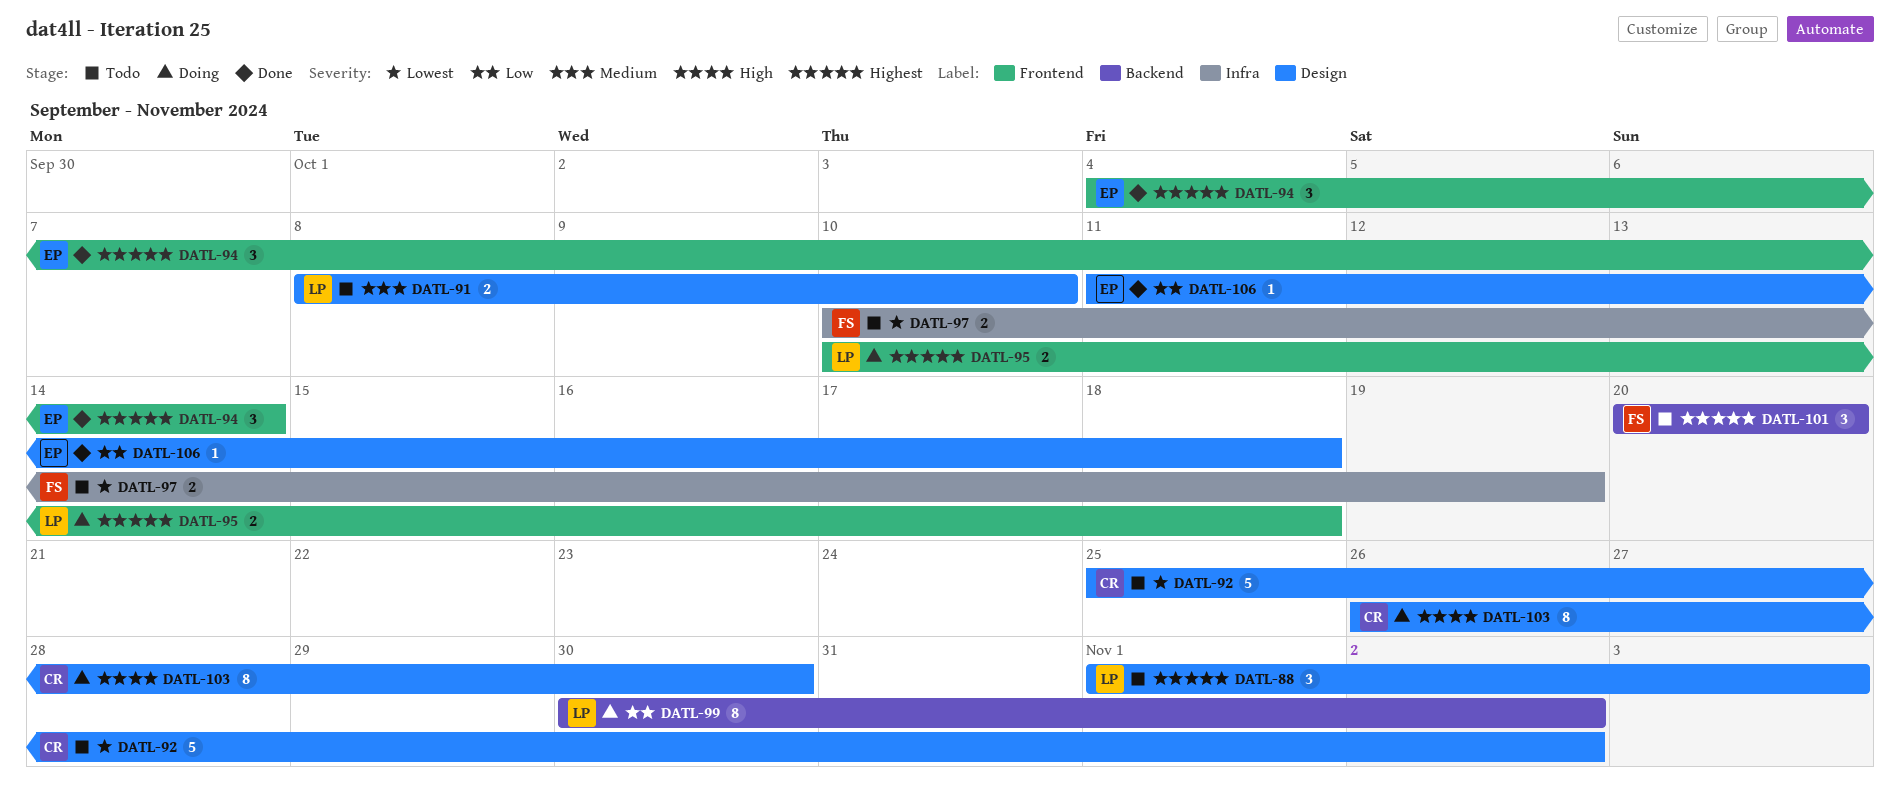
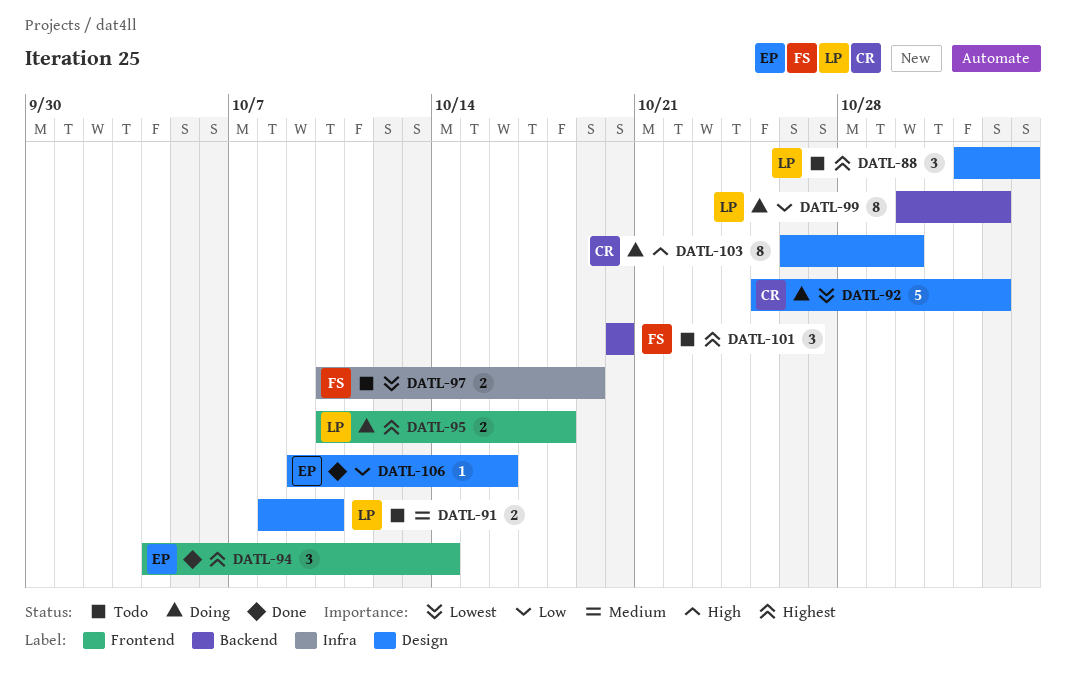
DATL-92, status: Todo -> Doing
DATL-106, start: Oct 11 -> Oct 9
DATL-106, due: Oct 18 -> Oct 16

